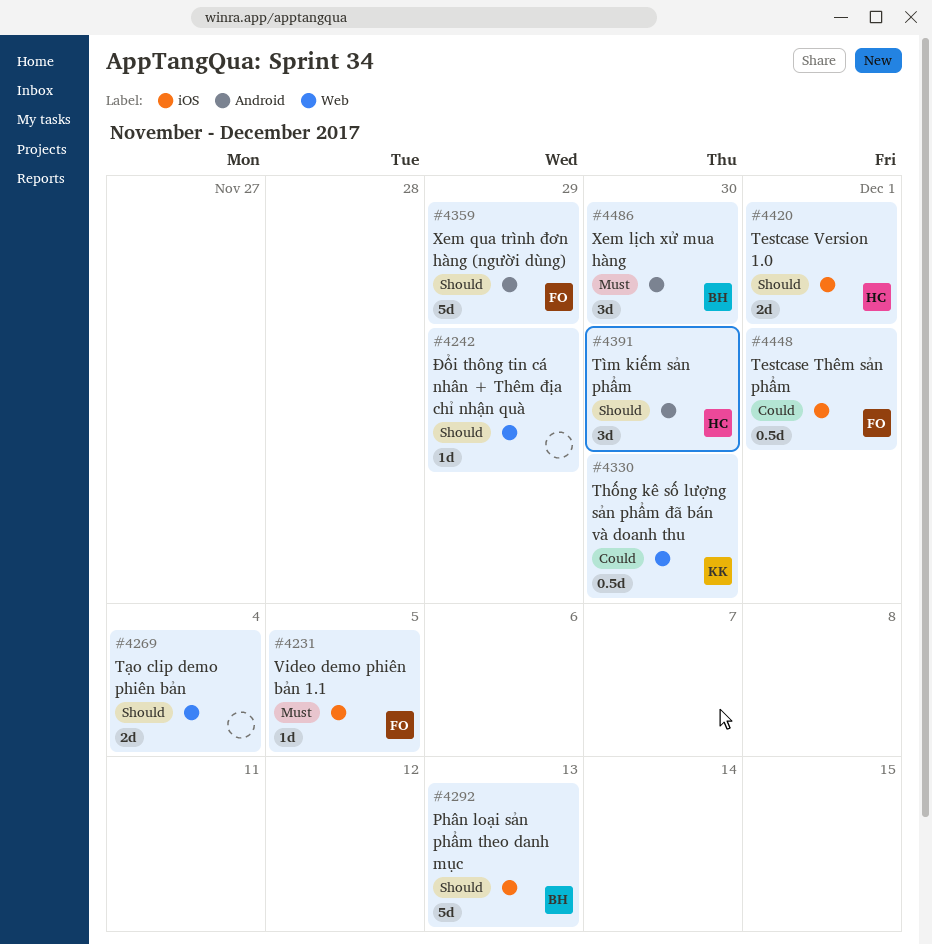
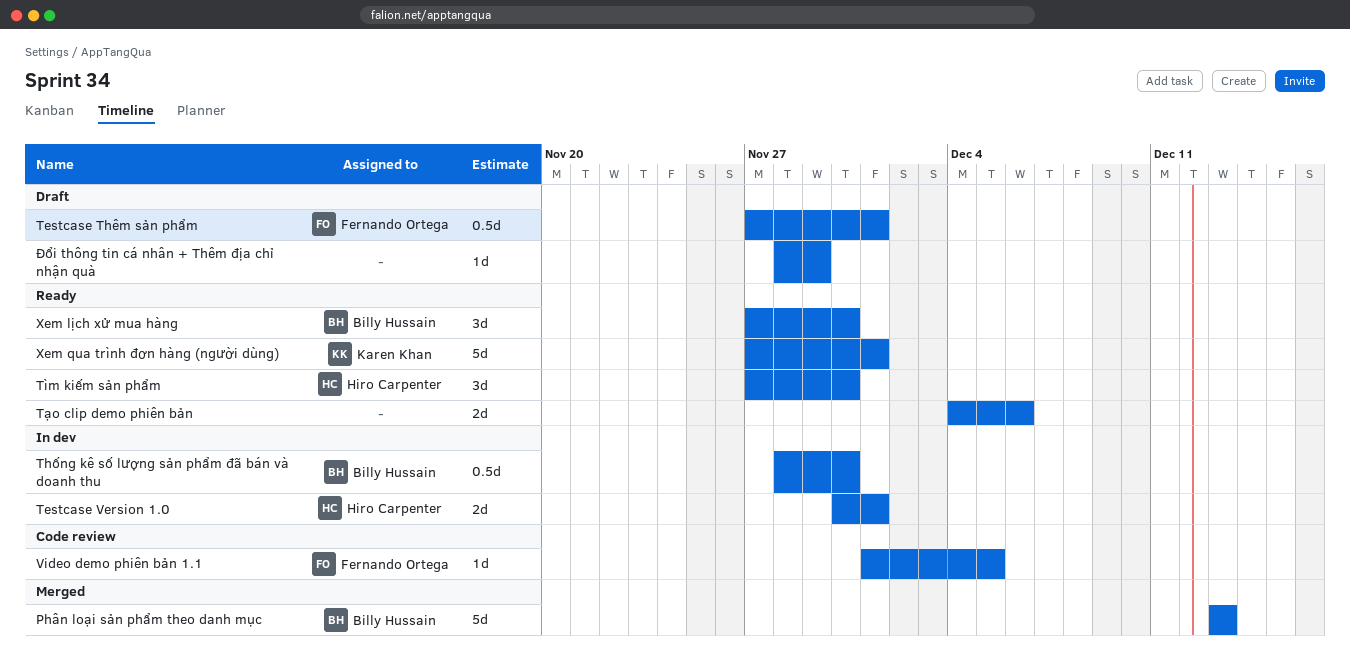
Thống kê số lượng sản phẩm đã bán và doanh thu, owner: Karen Khan -> Billy Hussain
Tạo clip demo phiên bản, due: Dec 4 -> Dec 6
Xem qua trình đơn hàng (người dùng), owner: Fernando Ortega -> Karen Khan
Xem qua trình đơn hàng (người dùng), due: Nov 29 -> Dec 1

